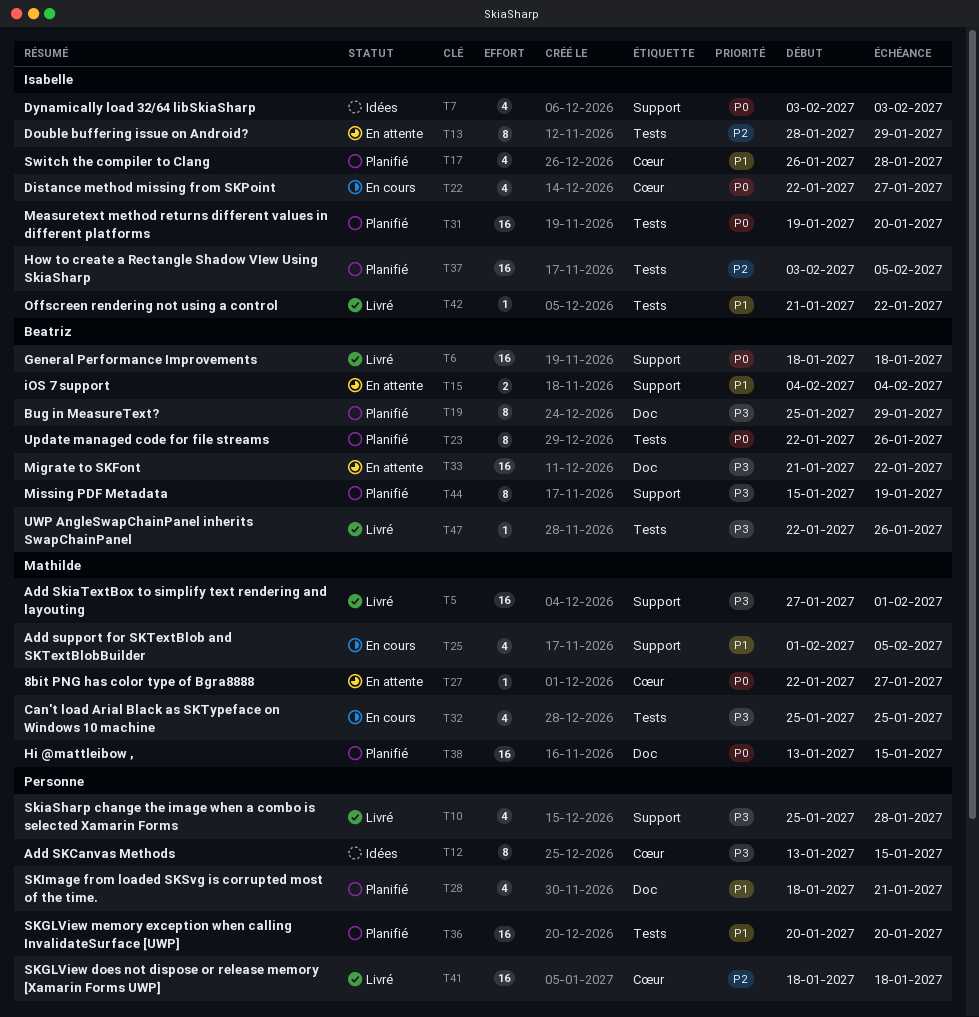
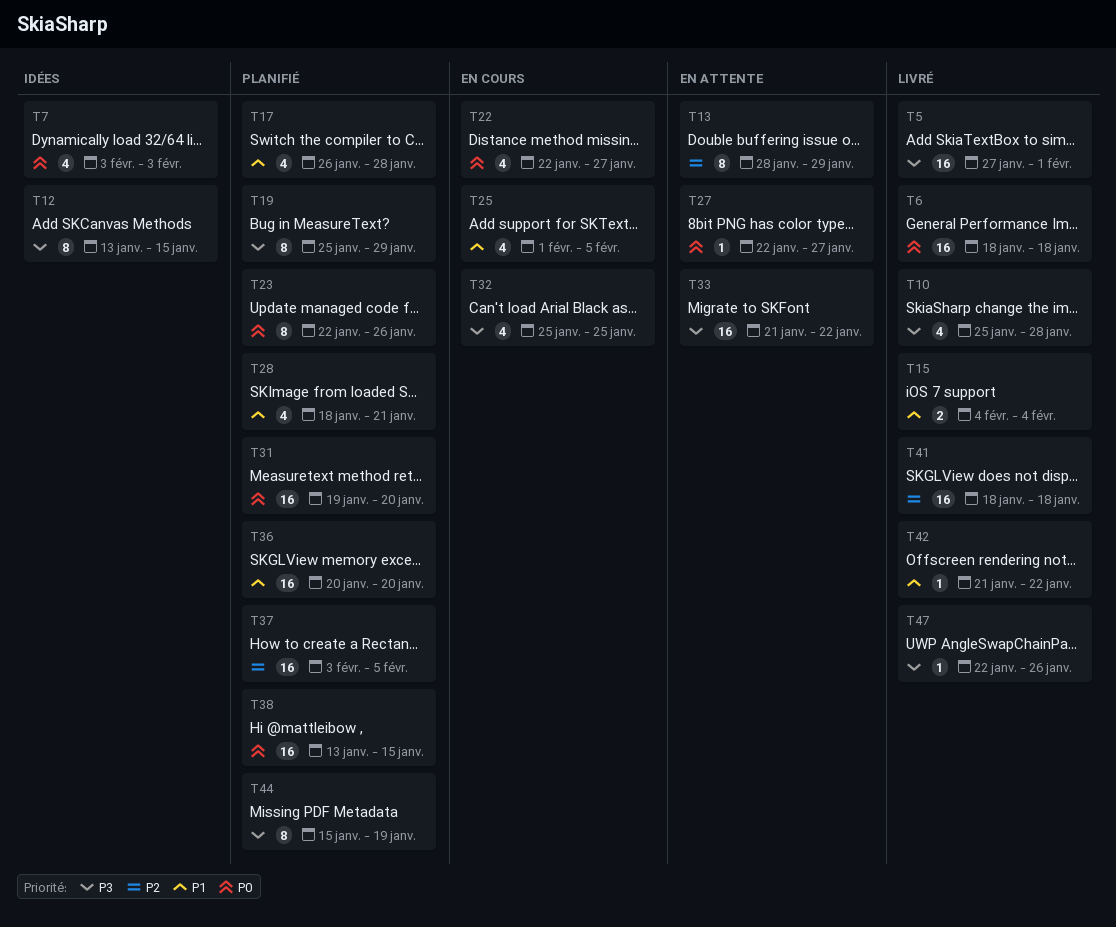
T15, status: En attente -> Livré

